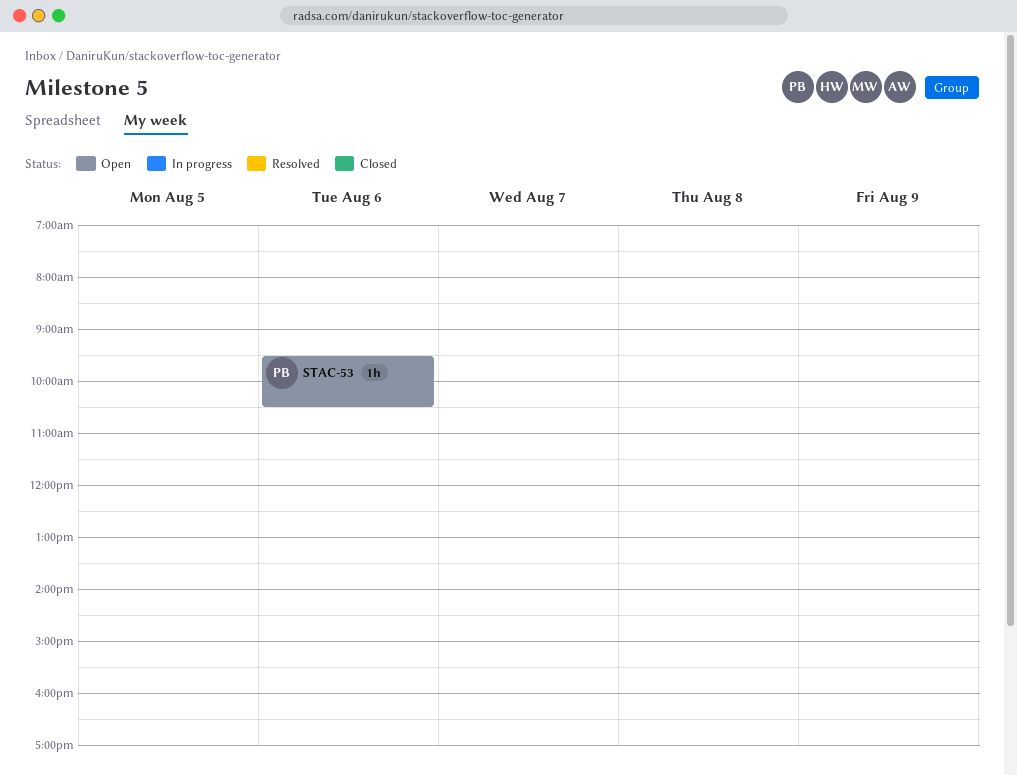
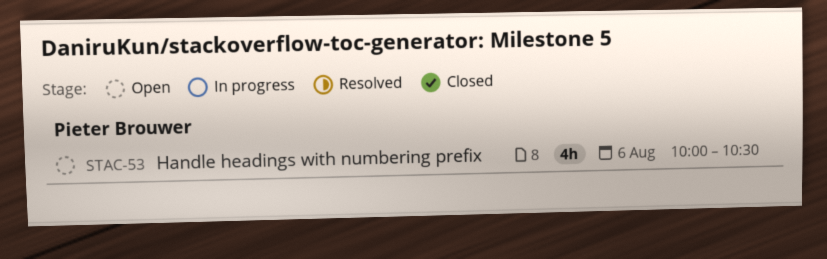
STAC-53, estimate: 1h -> 4h
STAC-53, begins: 09:30 -> 10:00

